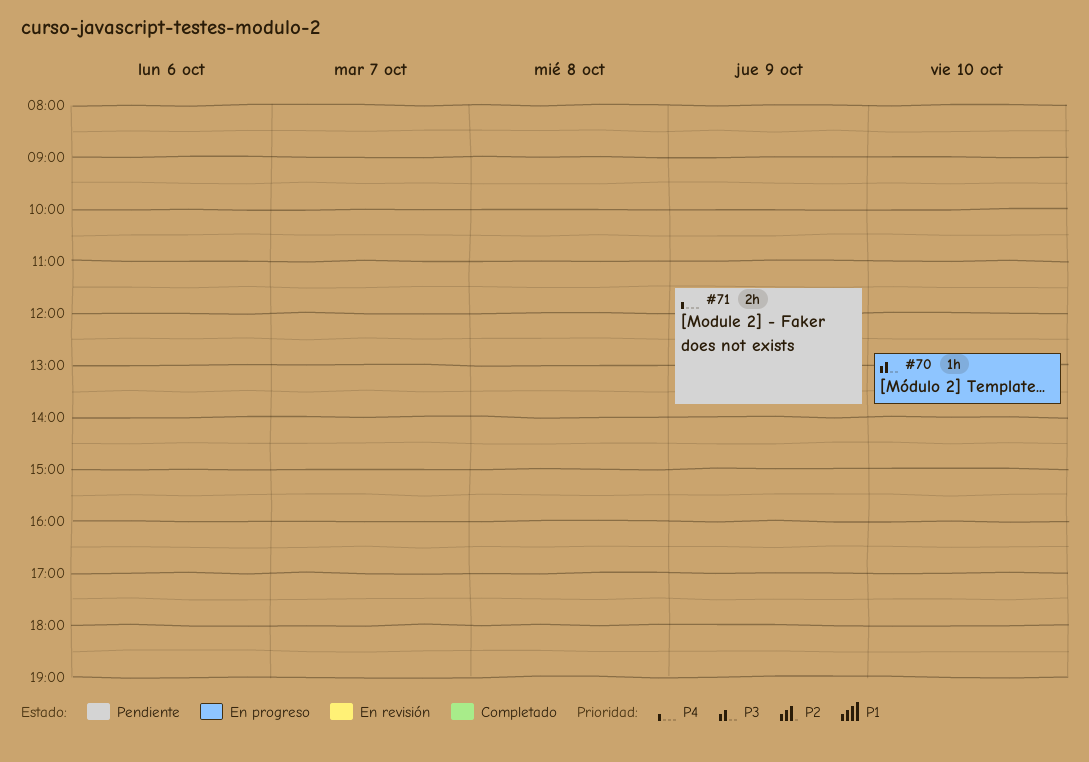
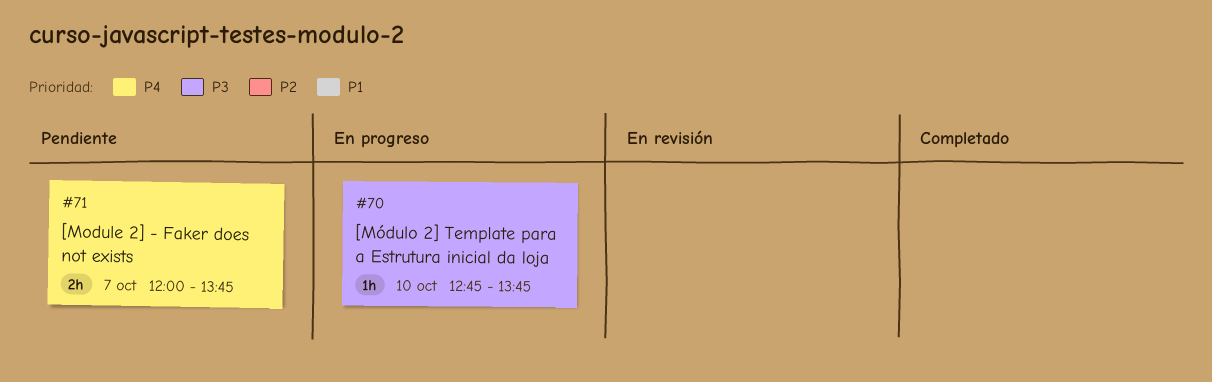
#71, day: Oct 9 -> Oct 7
#71, begins: 11:30 -> 12:00

